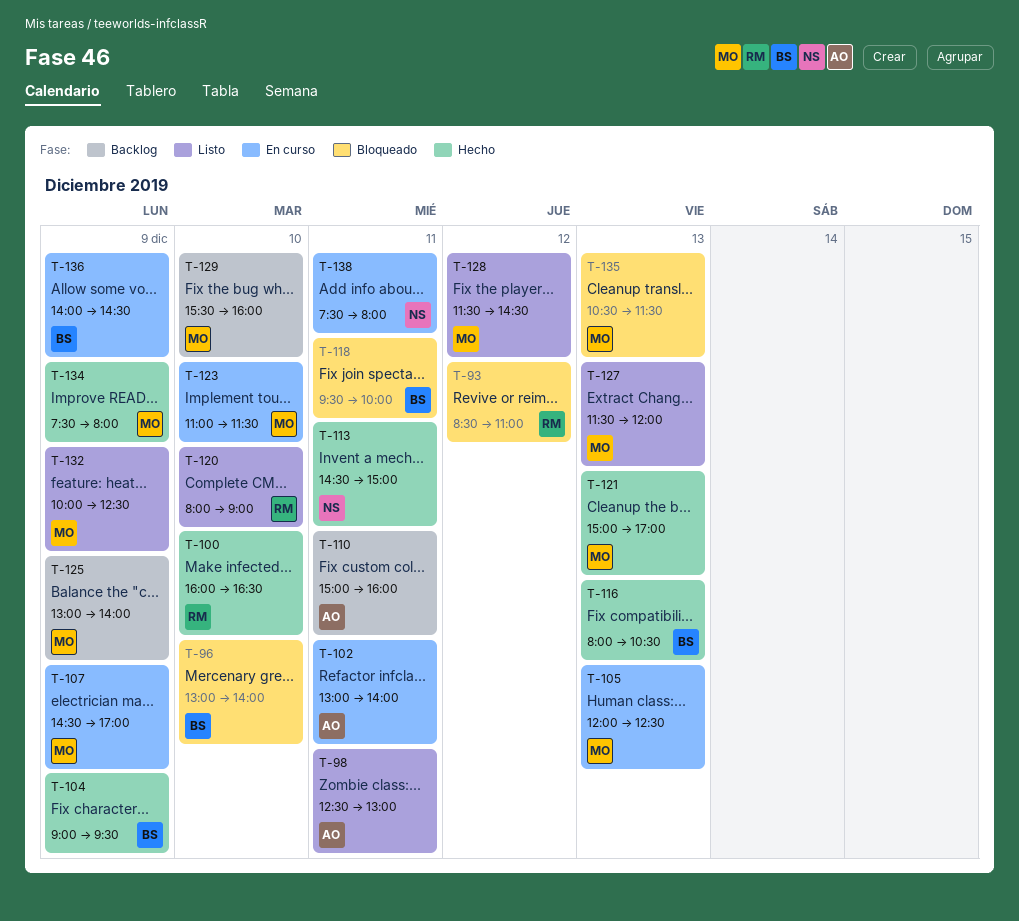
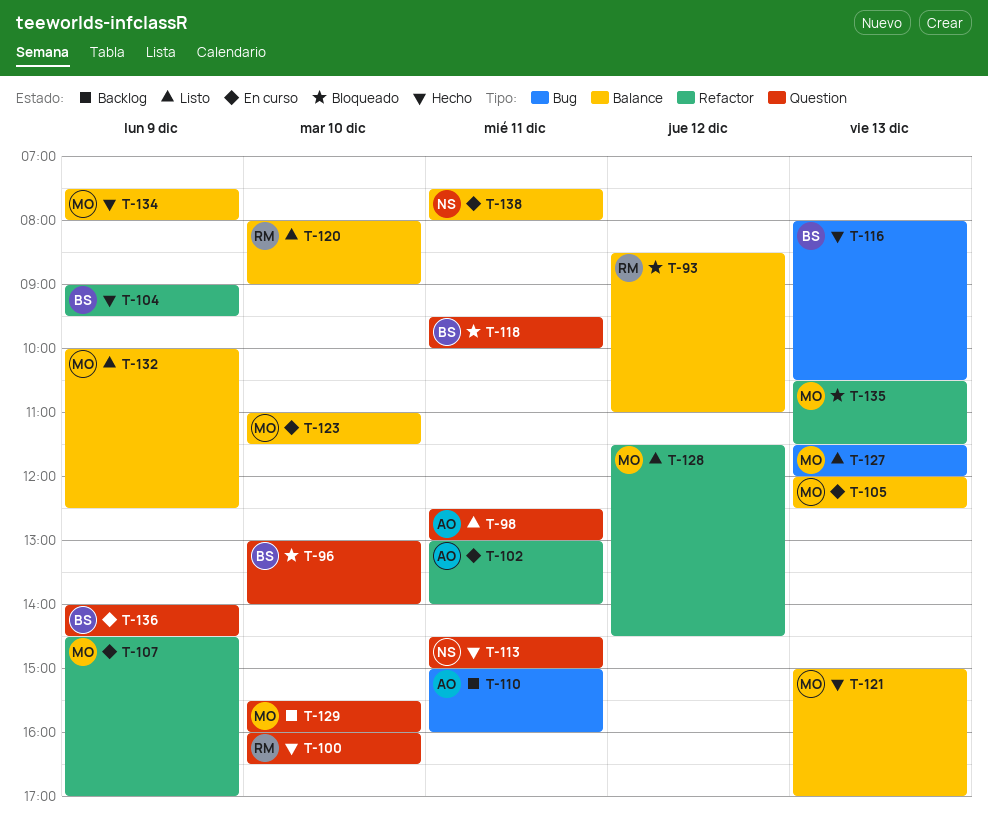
T-125: present -> none

